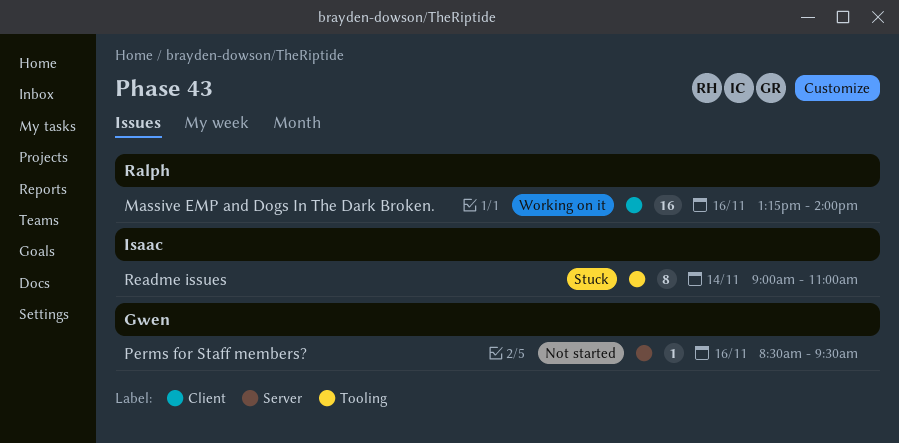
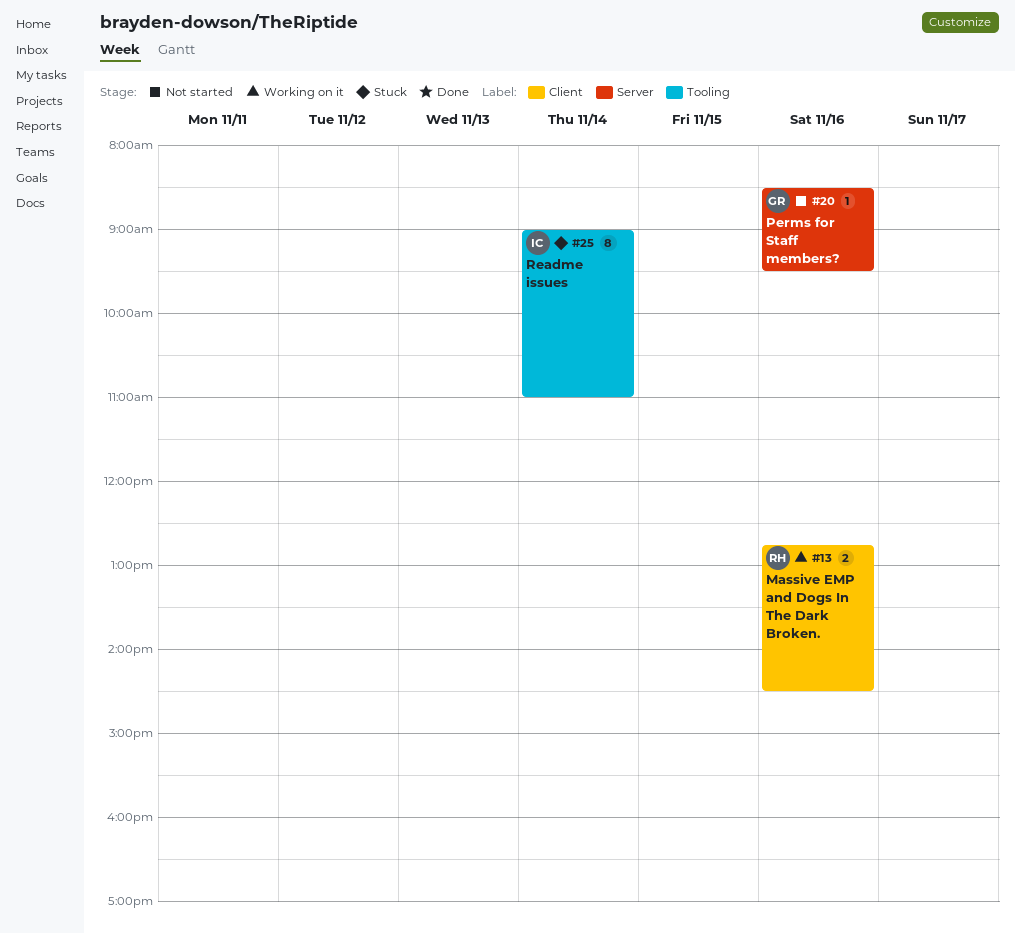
Massive EMP and Dogs In The Dark Broken., estimate: 16 -> 2
Massive EMP and Dogs In The Dark Broken., begins: 13:15 -> 12:45
Massive EMP and Dogs In The Dark Broken., ends: 14:00 -> 14:30

